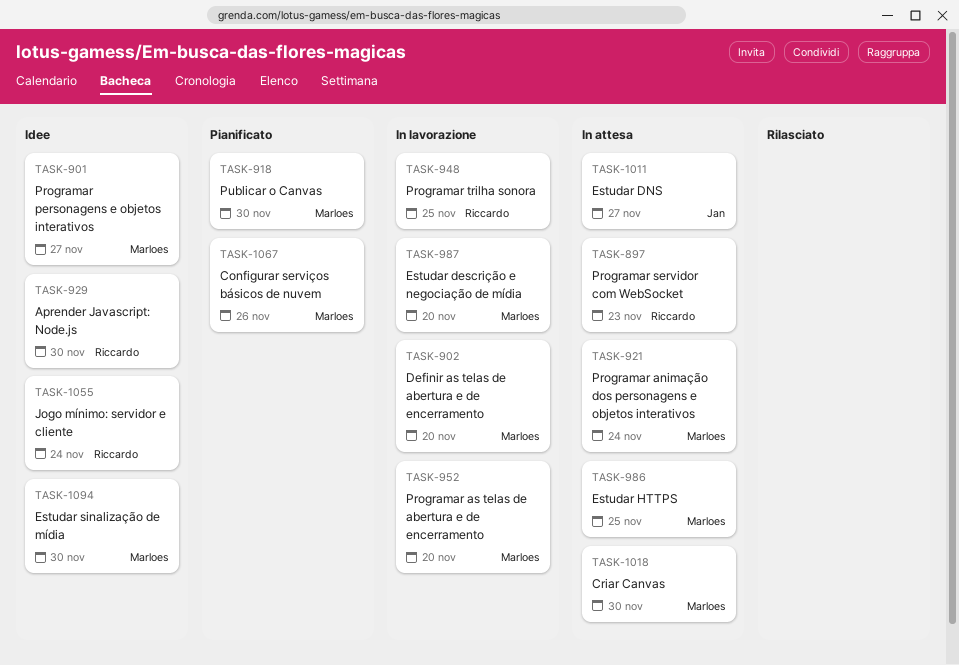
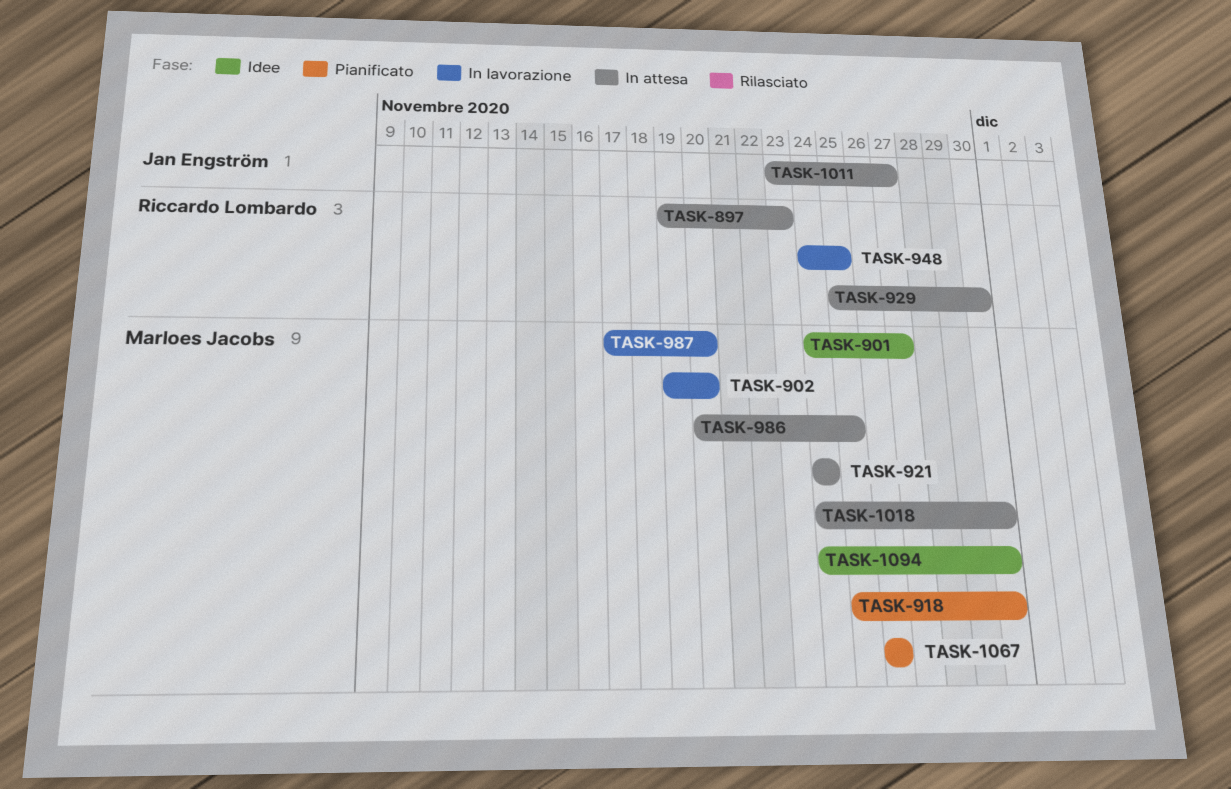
TASK-929, status: Idee -> In attesa
TASK-952: present -> none
TASK-1055: present -> none

